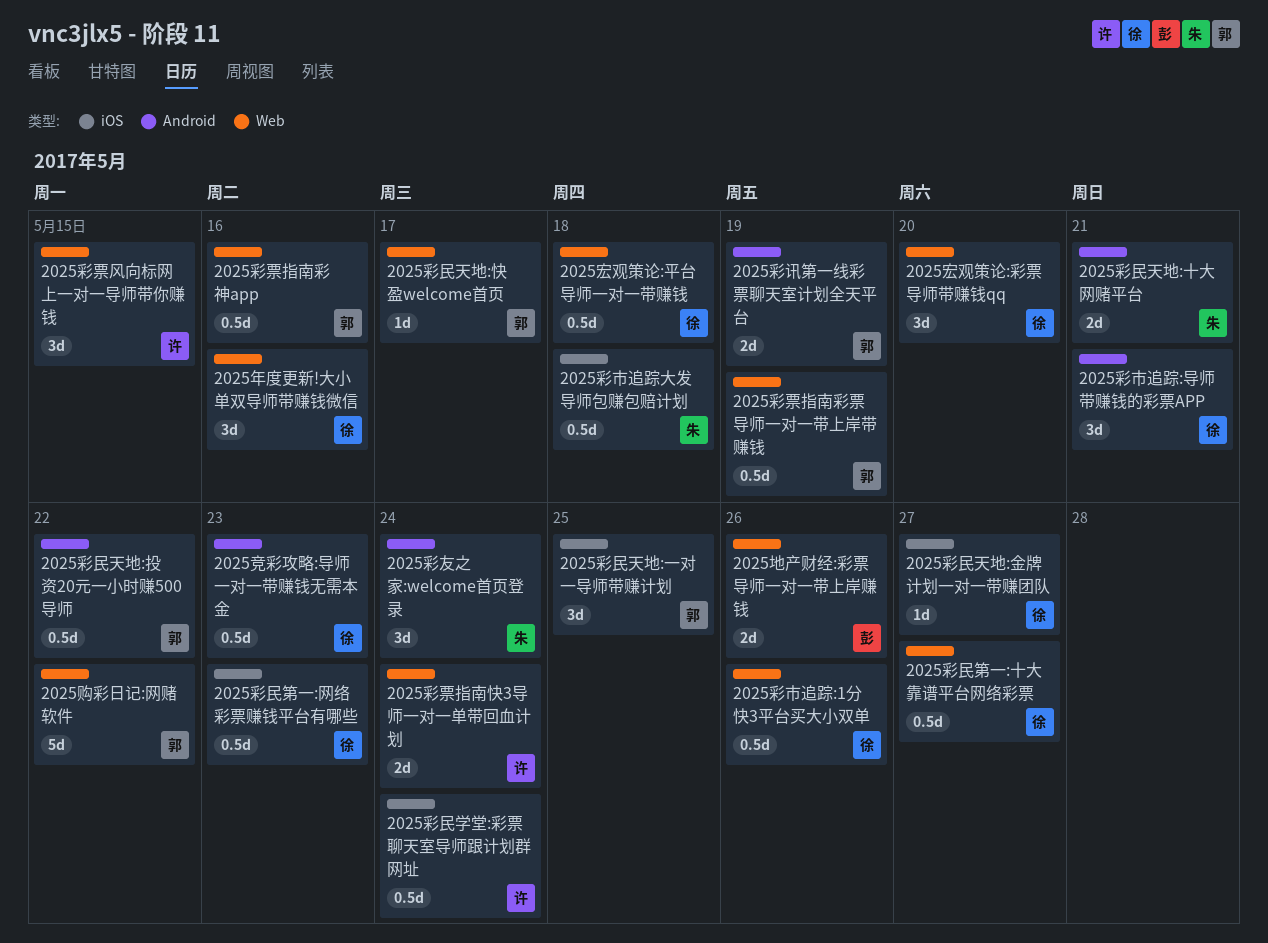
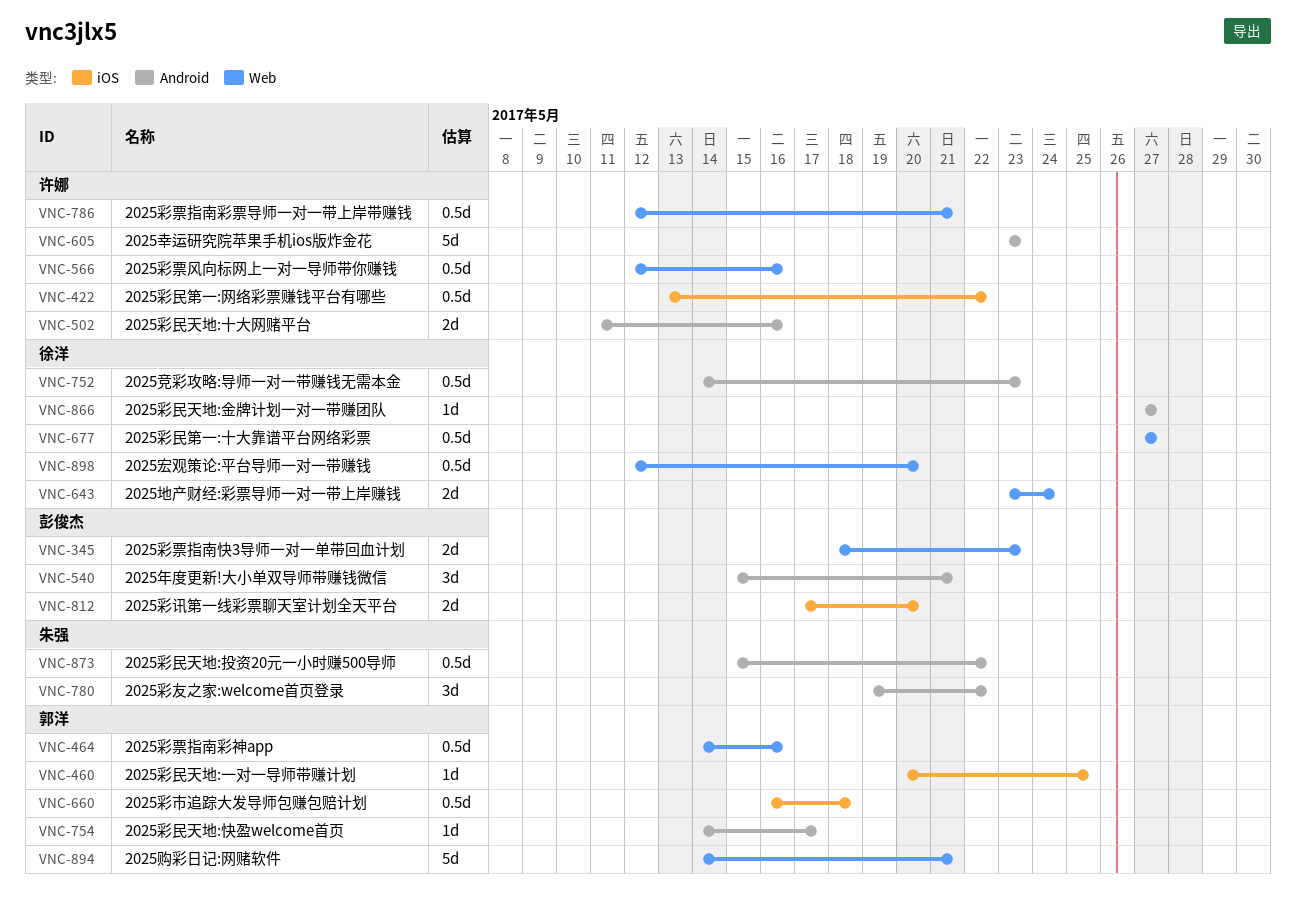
2025地产财经:彩票导师一对一带上岸赚钱, owner: 彭俊杰 -> 徐洋
2025地产财经:彩票导师一对一带上岸赚钱, due: May 26 -> May 24
2025宏观策论:平台导师一对一带赚钱, due: May 18 -> May 20
2025宏观策论:彩票导师带赚钱qq: present -> none
2025年度更新!大小单双导师带赚钱微信, owner: 徐洋 -> 彭俊杰
2025年度更新!大小单双导师带赚钱微信, label: Web -> Android
2025年度更新!大小单双导师带赚钱微信, due: May 16 -> May 21
2025幸运研究院苹果手机ios版炸金花: none -> present
2025彩友之家:welcome首页登录, due: May 24 -> May 22
2025彩市追踪:1分快3平台买大小双单: present -> none
2025彩市追踪:导师带赚钱的彩票APP: present -> none
2025彩市追踪大发导师包赚包赔计划, owner: 朱强 -> 郭洋
2025彩民天地:一对一导师带赚计划, estimate: 3d -> 1d
2025彩民天地:十大网赌平台, owner: 朱强 -> 许娜
2025彩民天地:十大网赌平台, due: May 21 -> May 16
2025彩民天地:快盈welcome首页, label: Web -> Android
2025彩民天地:投资20元一小时赚500导师, owner: 郭洋 -> 朱强
2025彩民天地:金牌计划一对一带赚团队, label: iOS -> Android
2025彩民学堂:彩票聊天室导师跟计划群网址: present -> none
2025彩民第一:网络彩票赚钱平台有哪些, owner: 徐洋 -> 许娜
2025彩民第一:网络彩票赚钱平台有哪些, due: May 23 -> May 22
2025彩票指南彩票导师一对一带上岸带赚钱, owner: 郭洋 -> 许娜
2025彩票指南彩票导师一对一带上岸带赚钱, due: May 19 -> May 21
2025彩票指南快3导师一对一单带回血计划, owner: 许娜 -> 彭俊杰
2025彩票指南快3导师一对一单带回血计划, due: May 24 -> May 23
2025彩票风向标网上一对一导师带你赚钱, estimate: 3d -> 0.5d
2025彩票风向标网上一对一导师带你赚钱, due: May 15 -> May 16
2025彩讯第一线彩票聊天室计划全天平台, owner: 郭洋 -> 彭俊杰
2025彩讯第一线彩票聊天室计划全天平台, label: Android -> iOS
2025彩讯第一线彩票聊天室计划全天平台, due: May 19 -> May 20
2025购彩日记:网赌软件, due: May 22 -> May 21

